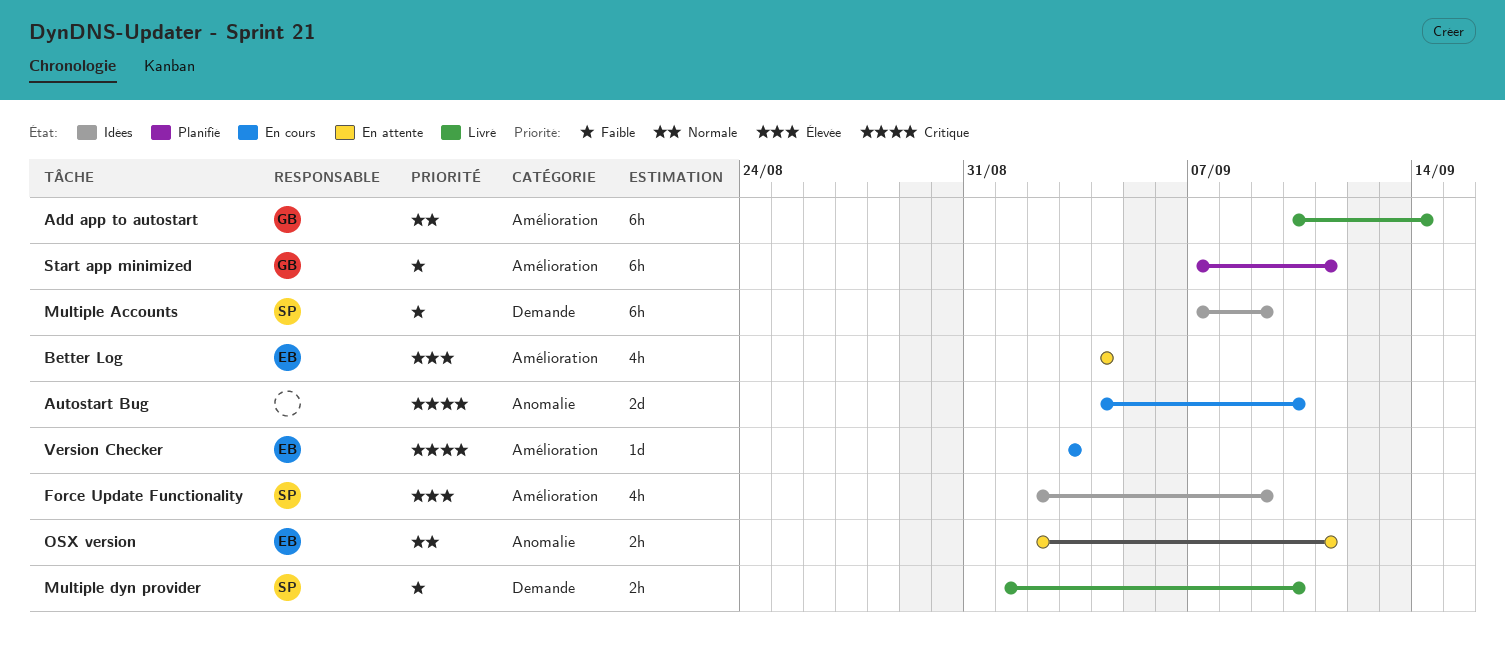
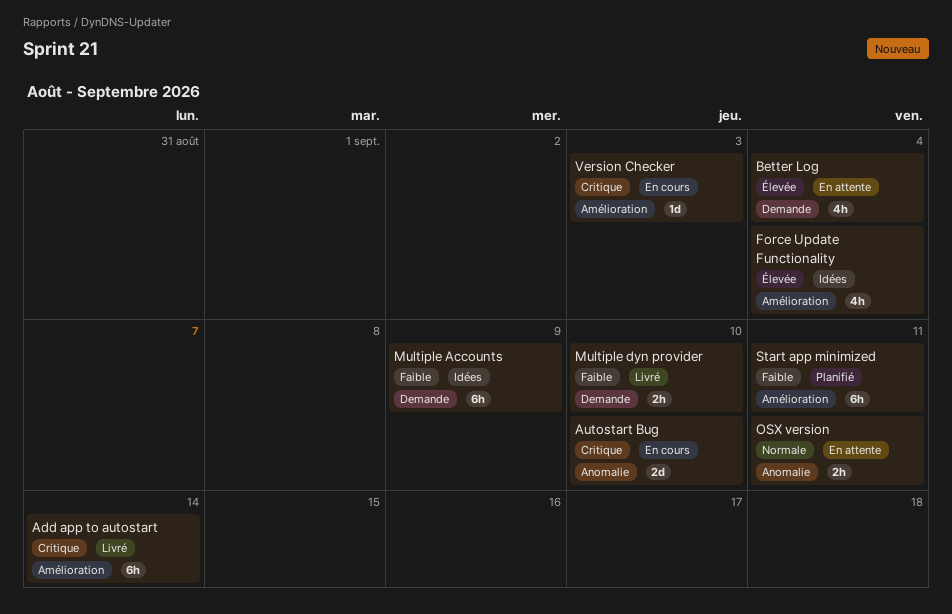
Add app to autostart, priority: Normale -> Critique
Better Log, label: Amélioration -> Demande
Force Update Functionality, due: Sep 9 -> Sep 4

